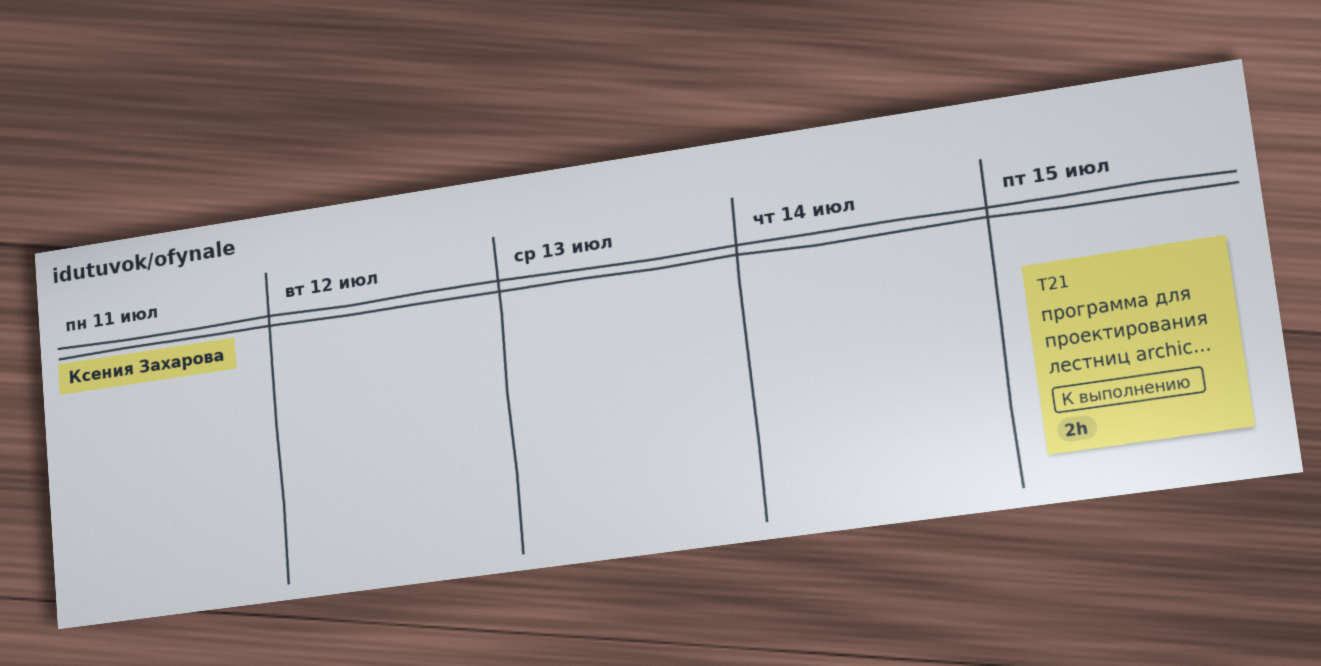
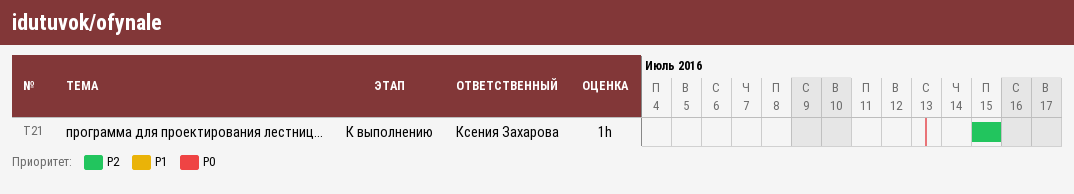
T21, estimate: 2h -> 1h

